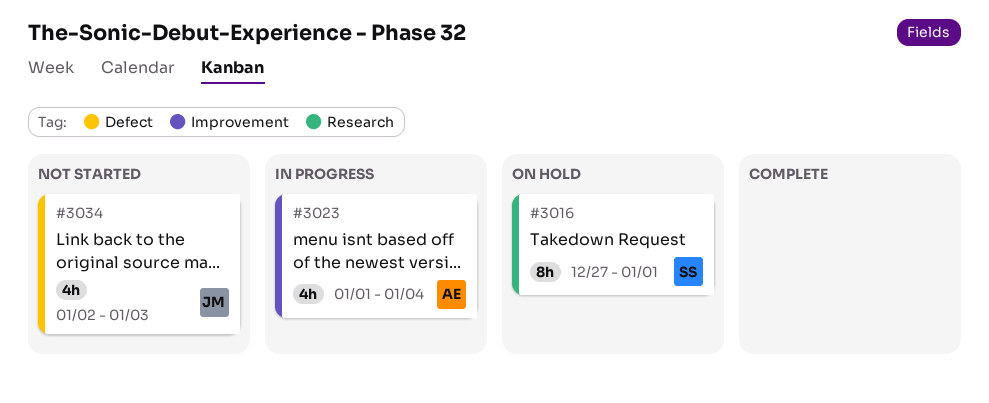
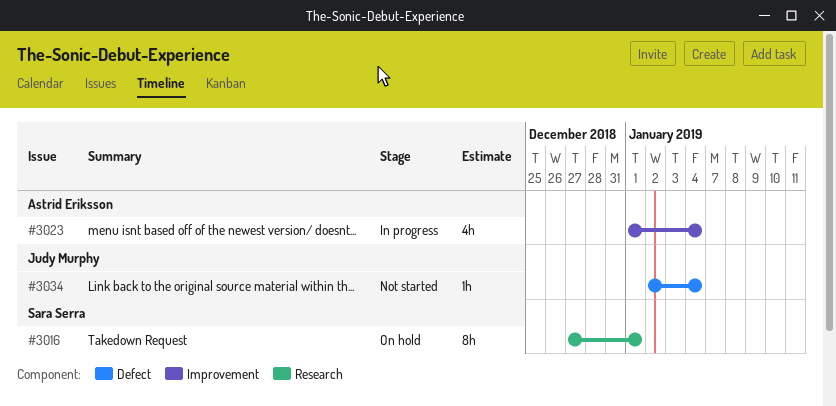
#3034, estimate: 4h -> 1h
#3034, due: Jan 3 -> Jan 4

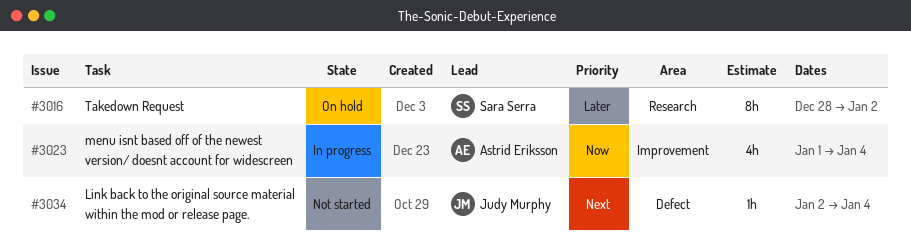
#3016, start: Dec 27 -> Dec 28
#3016, due: Jan 1 -> Jan 2

